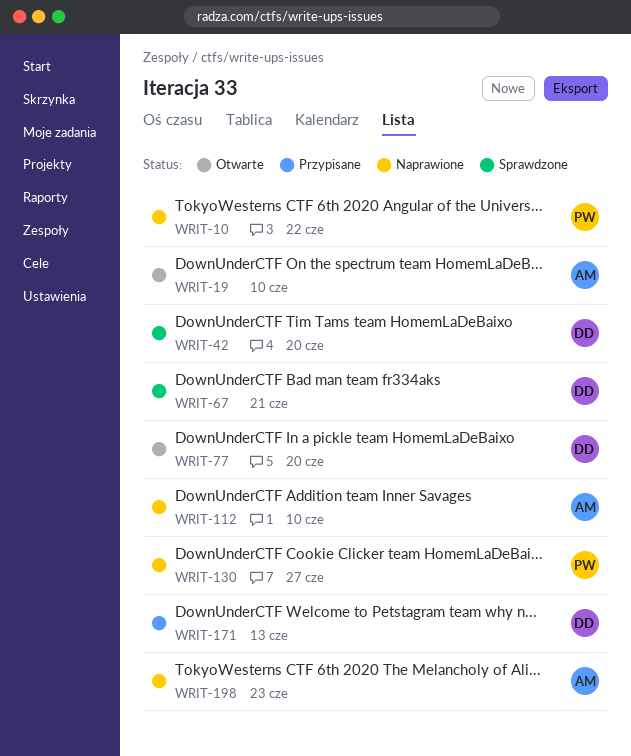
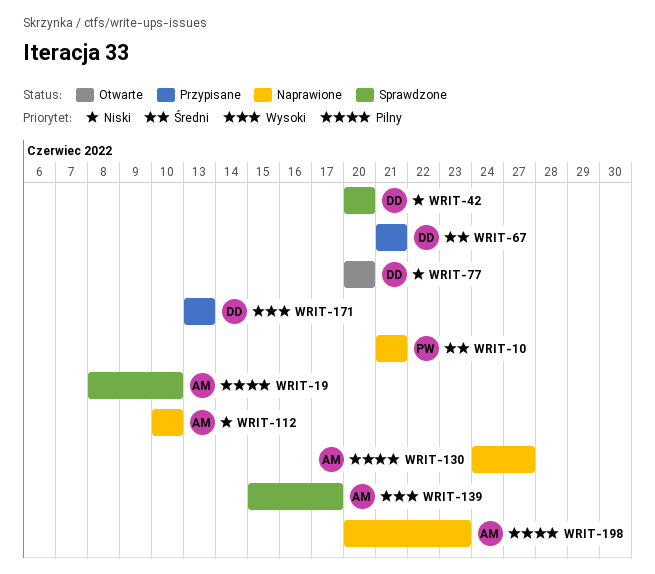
WRIT-10, due: Jun 22 -> Jun 21
WRIT-19, status: Otwarte -> Sprawdzone
WRIT-67, status: Sprawdzone -> Przypisane
WRIT-130, owner: PW -> AM
WRIT-139: none -> present

